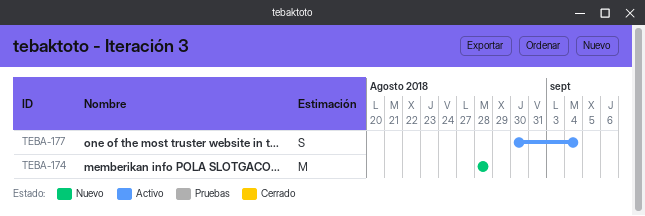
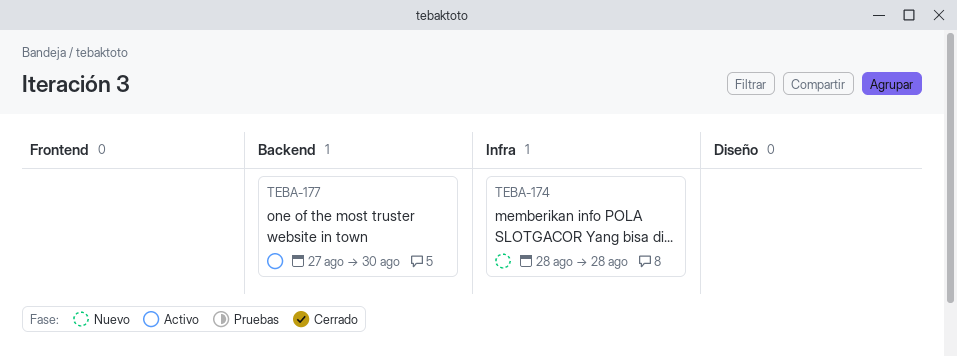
TEBA-177, start: Aug 30 -> Aug 27
TEBA-177, due: Sep 4 -> Aug 30

